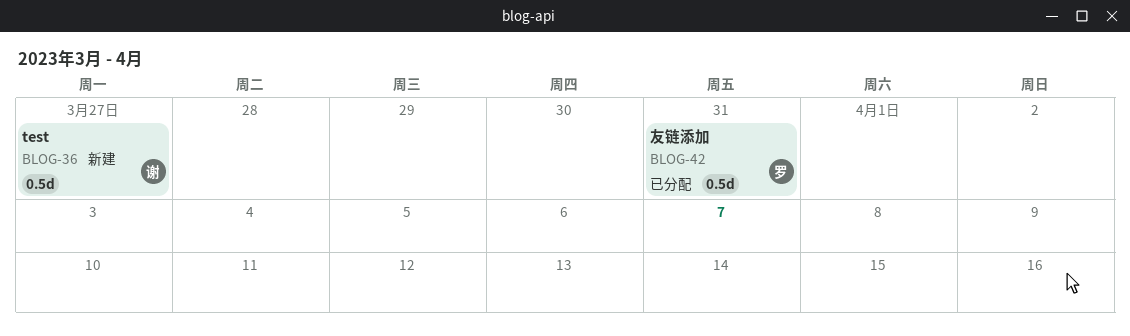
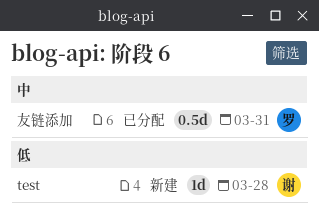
test, estimate: 0.5d -> 1d
test, due: Mar 27 -> Mar 28

